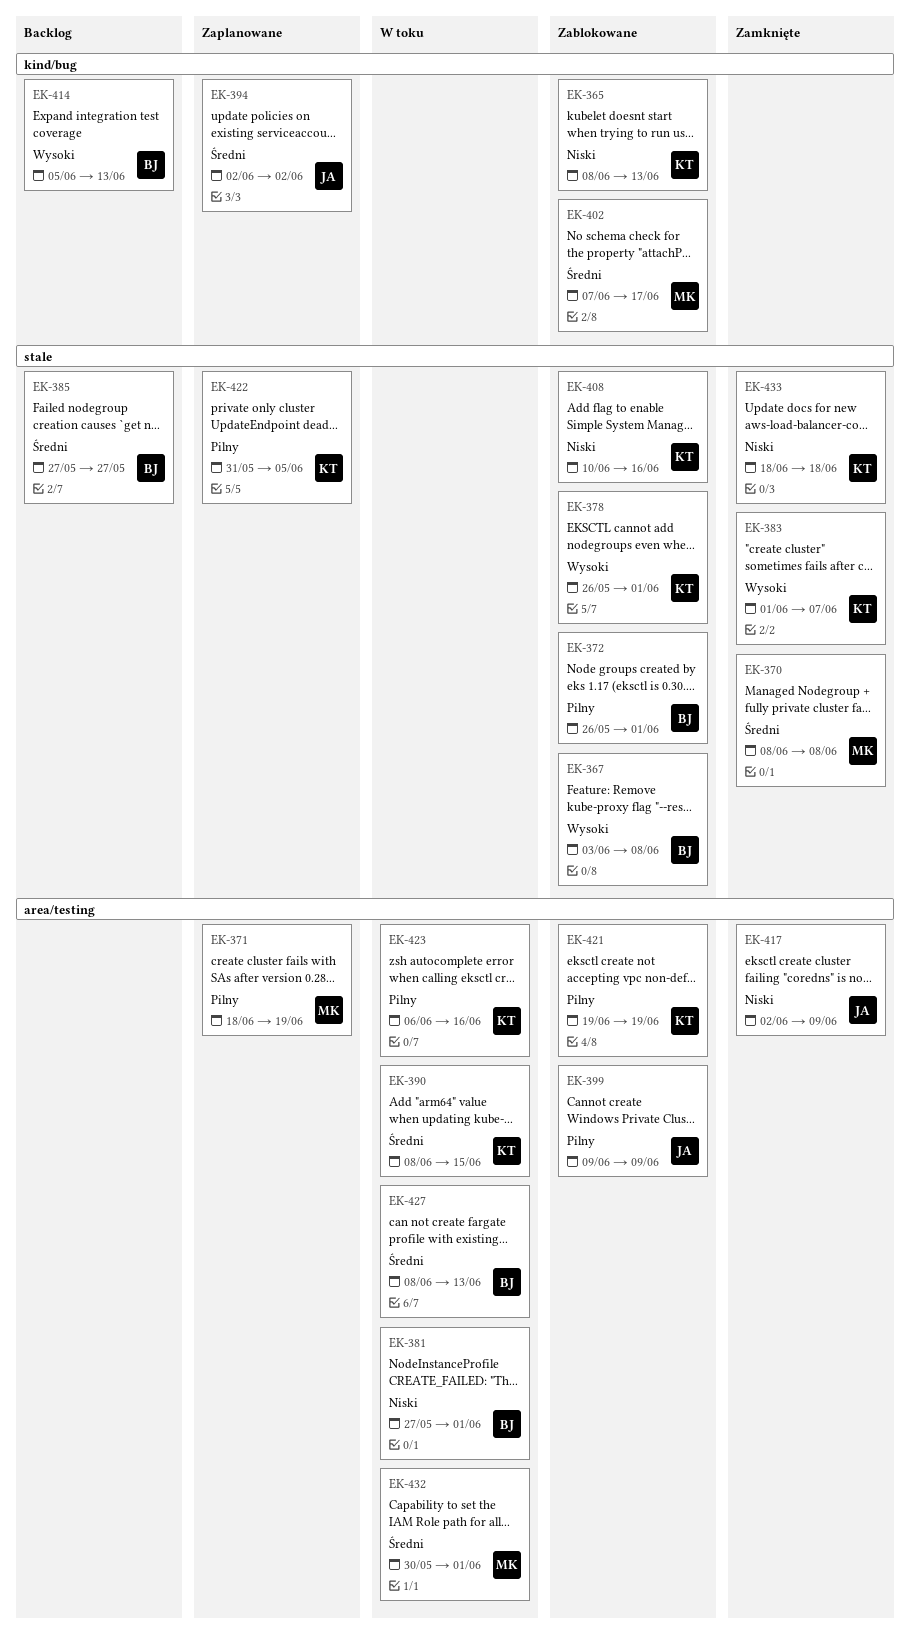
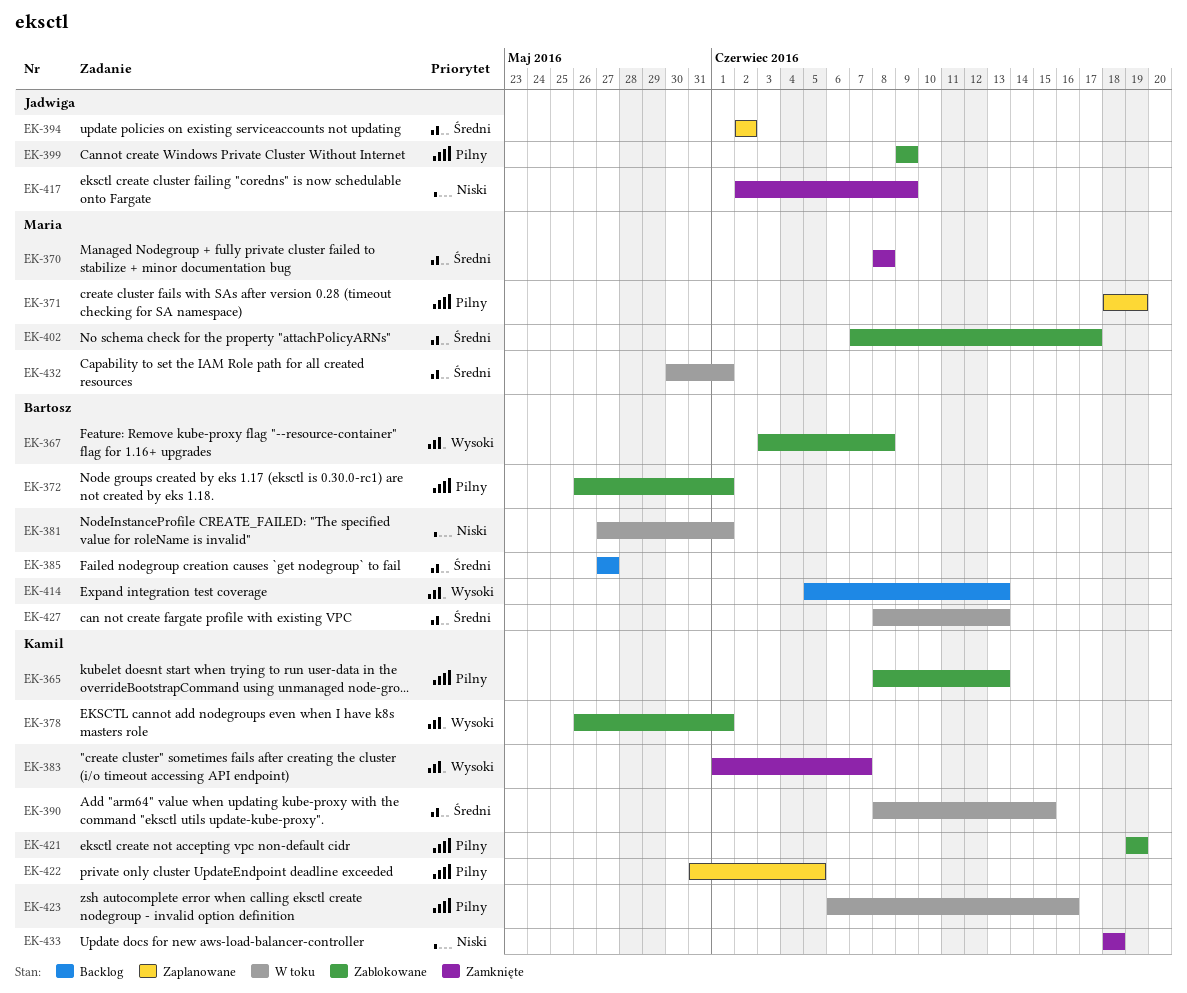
EK-365, priority: Niski -> Pilny
EK-408: present -> none

